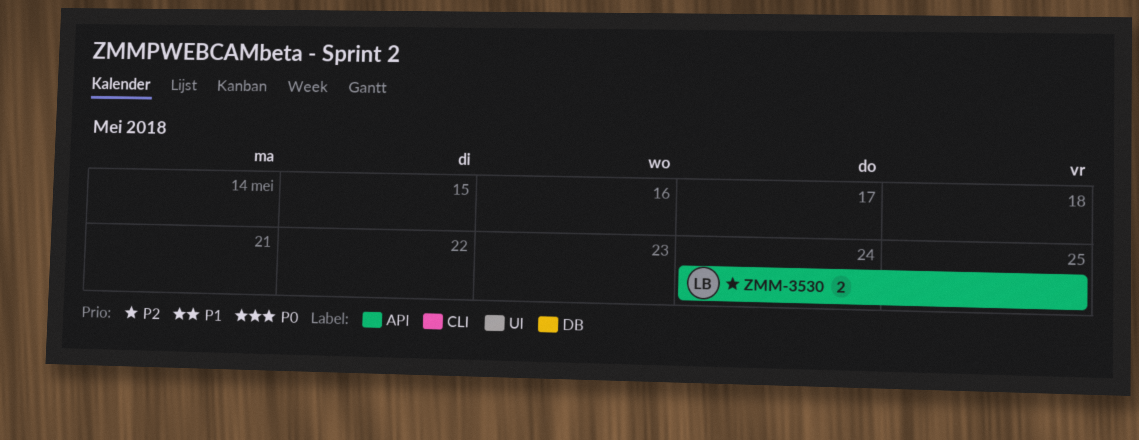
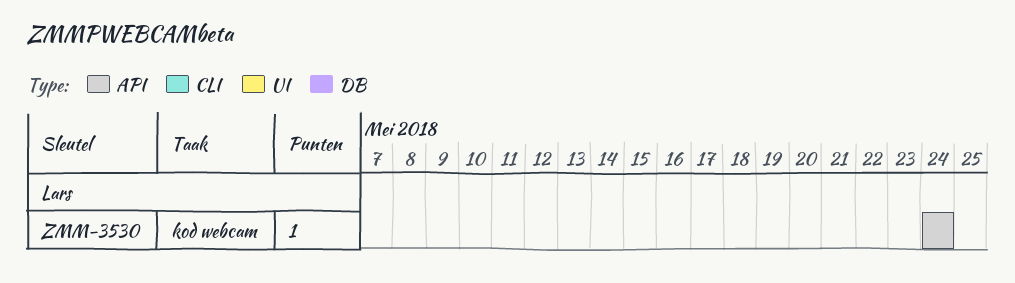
ZMM-3530, estimate: 2 -> 1
ZMM-3530, due: May 25 -> May 24

